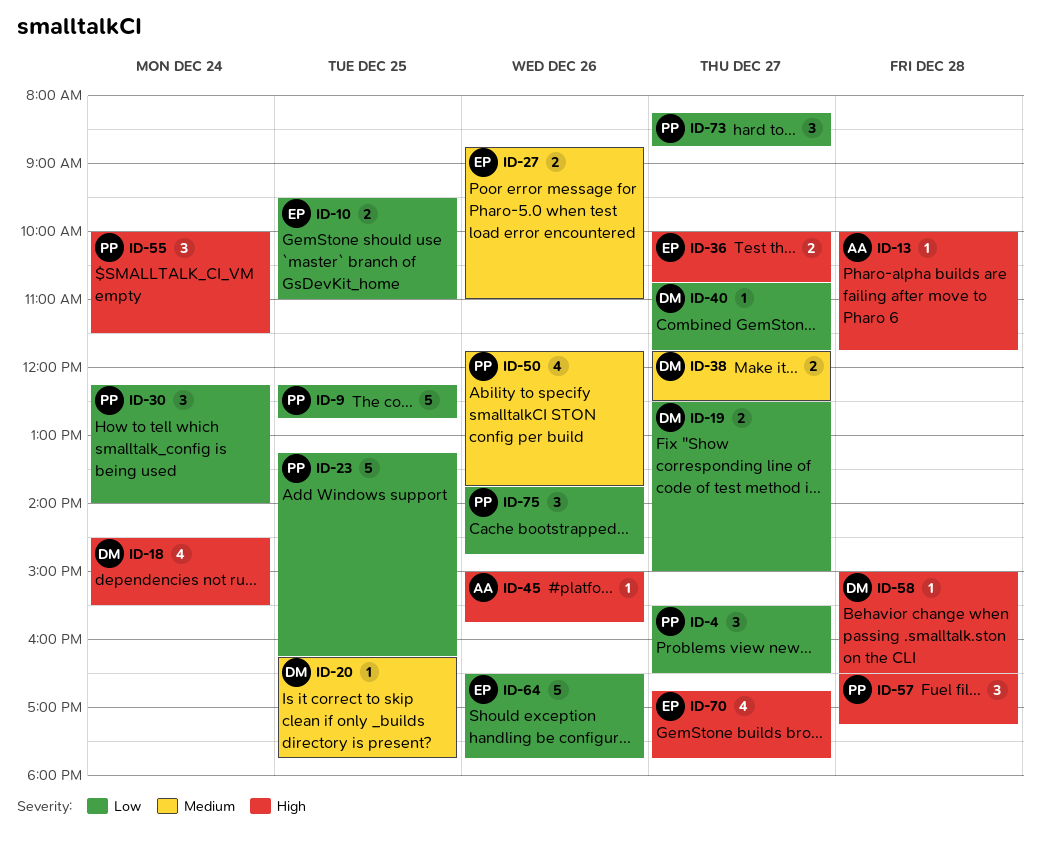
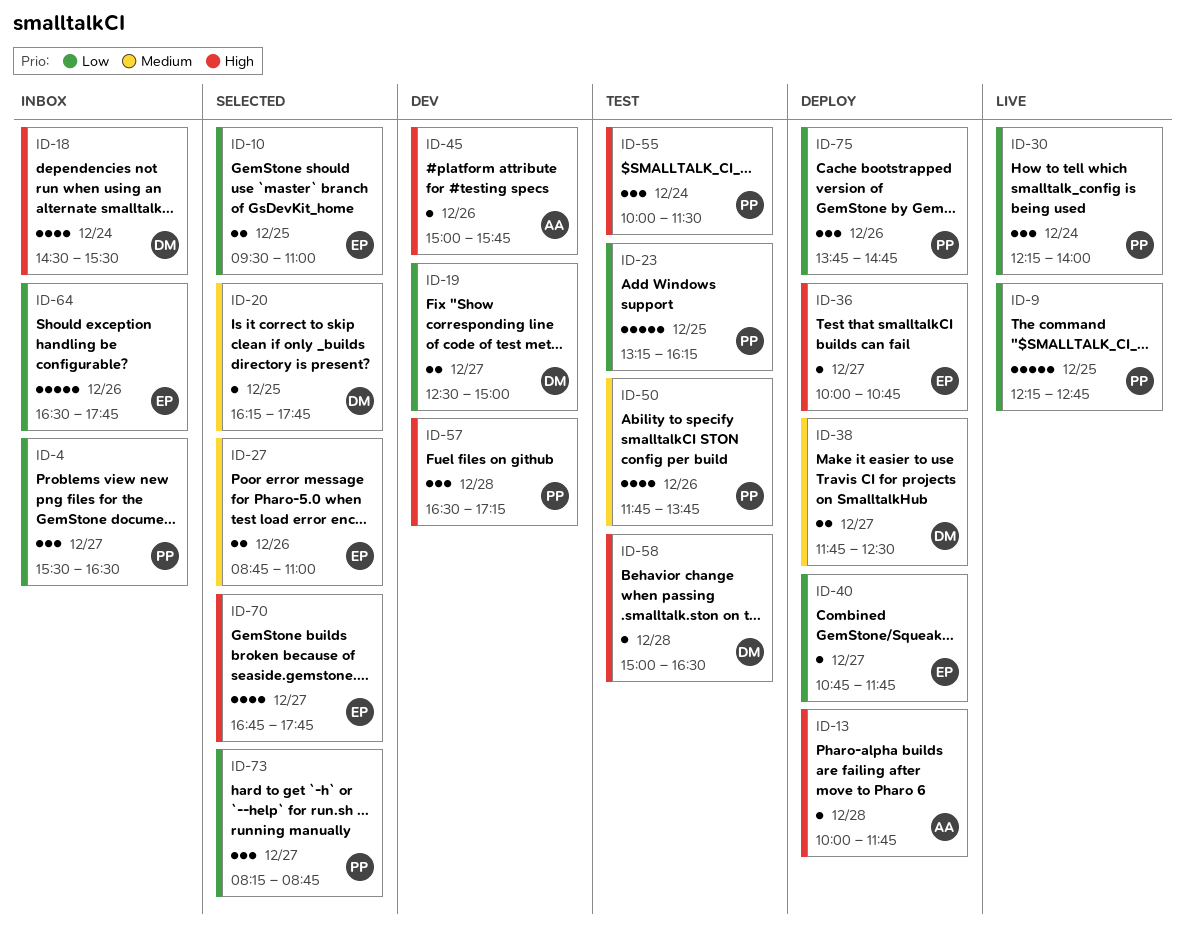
ID-36, estimate: 2 -> 1
ID-40, owner: DM -> EP

